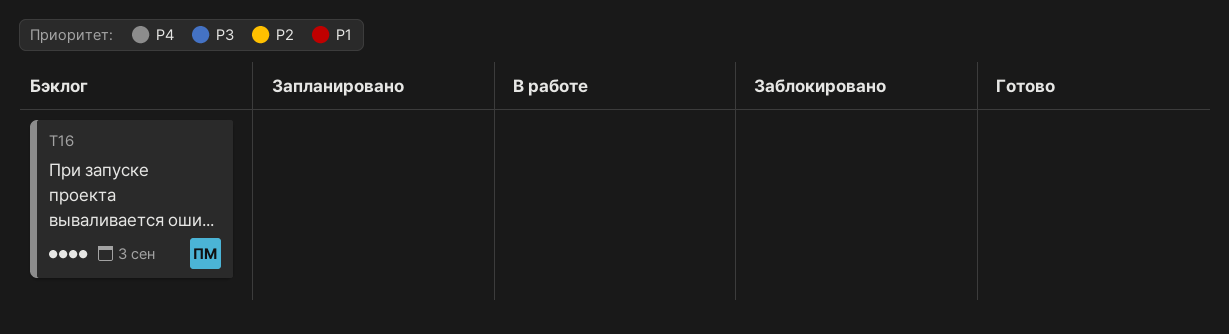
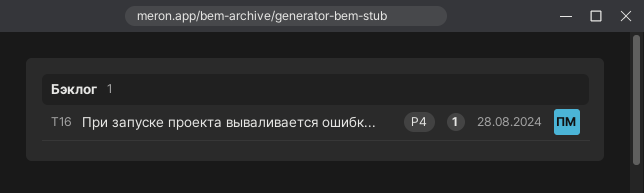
T16, estimate: 4 -> 1
T16, due: Sep 3 -> Aug 28

